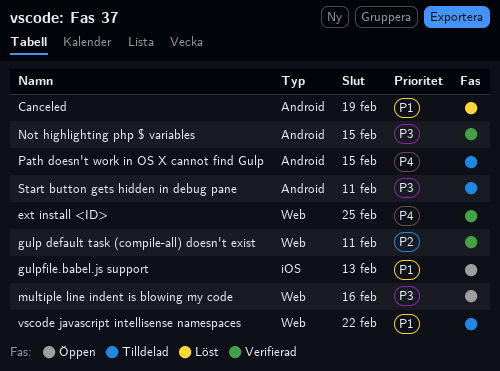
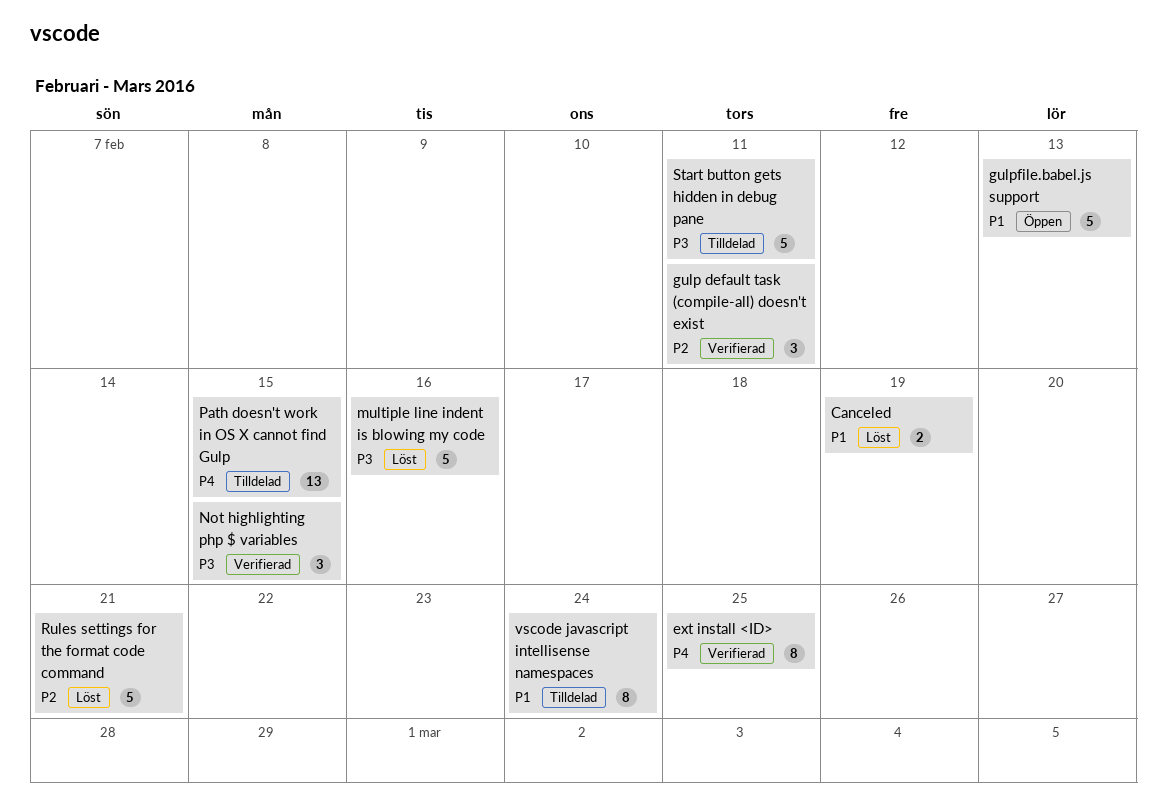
multiple line indent is blowing my code, status: Öppen -> Löst
Rules settings for the format code command: none -> present
vscode javascript intellisense namespaces, due: Feb 22 -> Feb 24

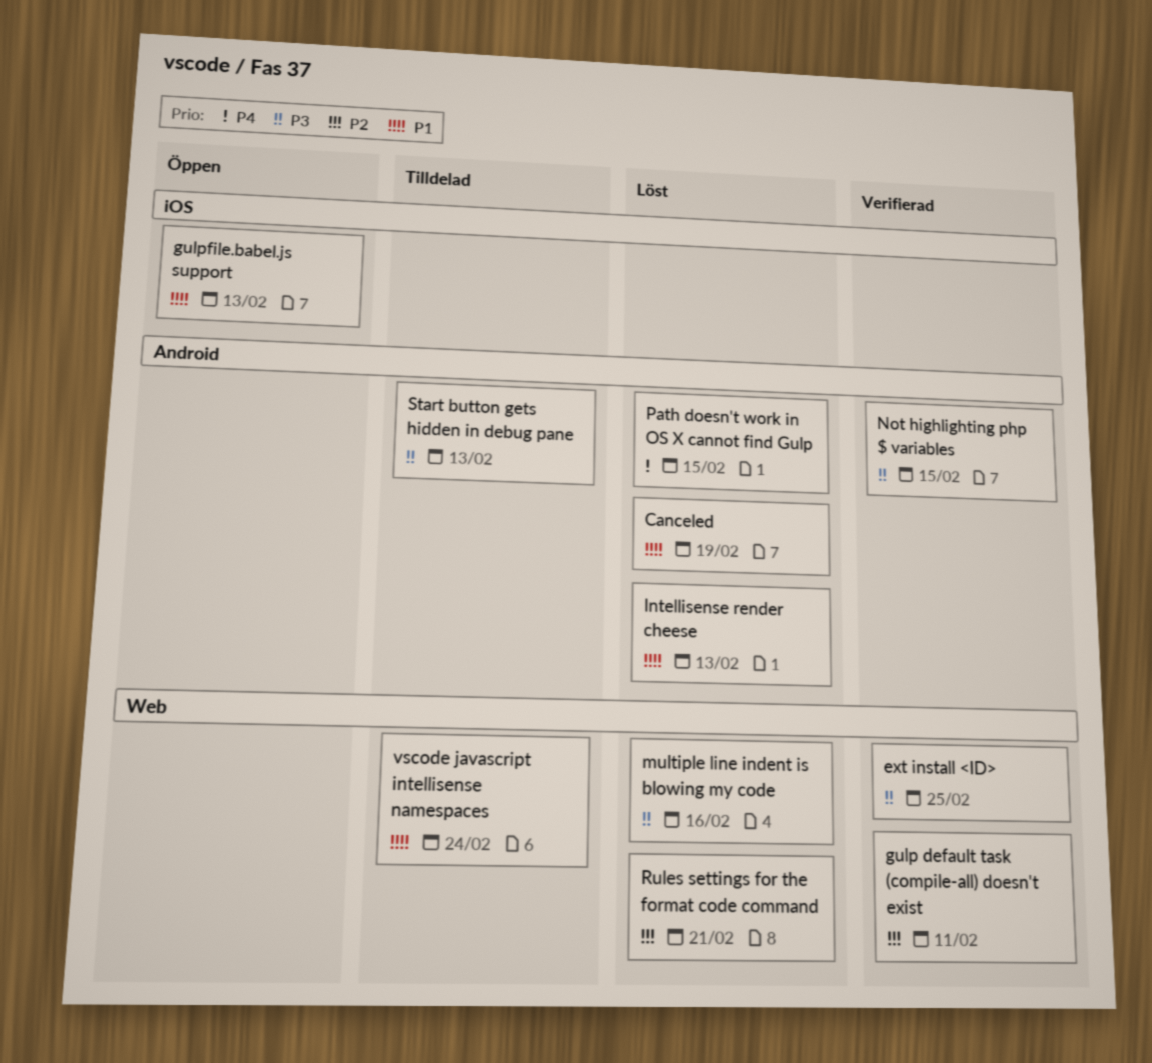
ext install <ID>, priority: P4 -> P3
Intellisense render cheese: none -> present
Path doesn't work in OS X cannot find Gulp, status: Tilldelad -> Löst
Start button gets hidden in debug pane, due: Feb 11 -> Feb 13

